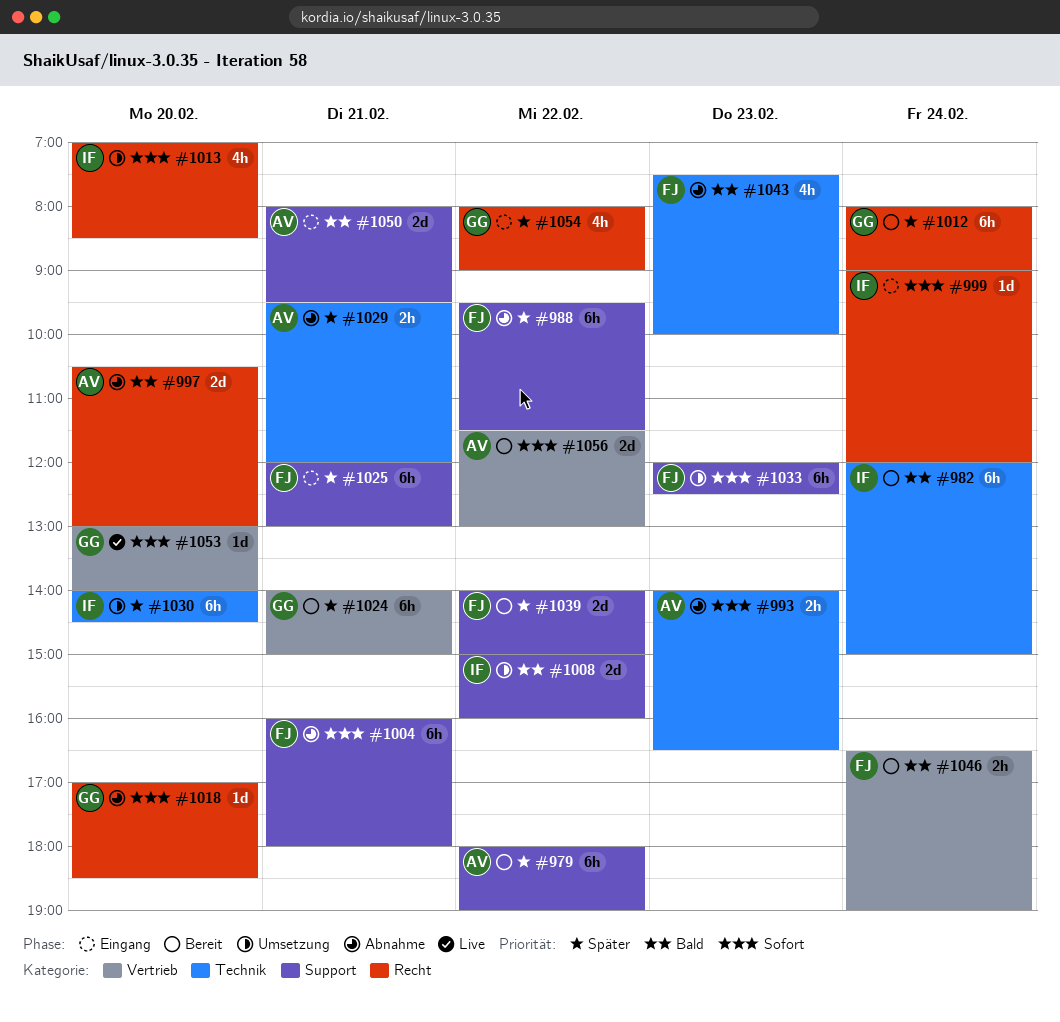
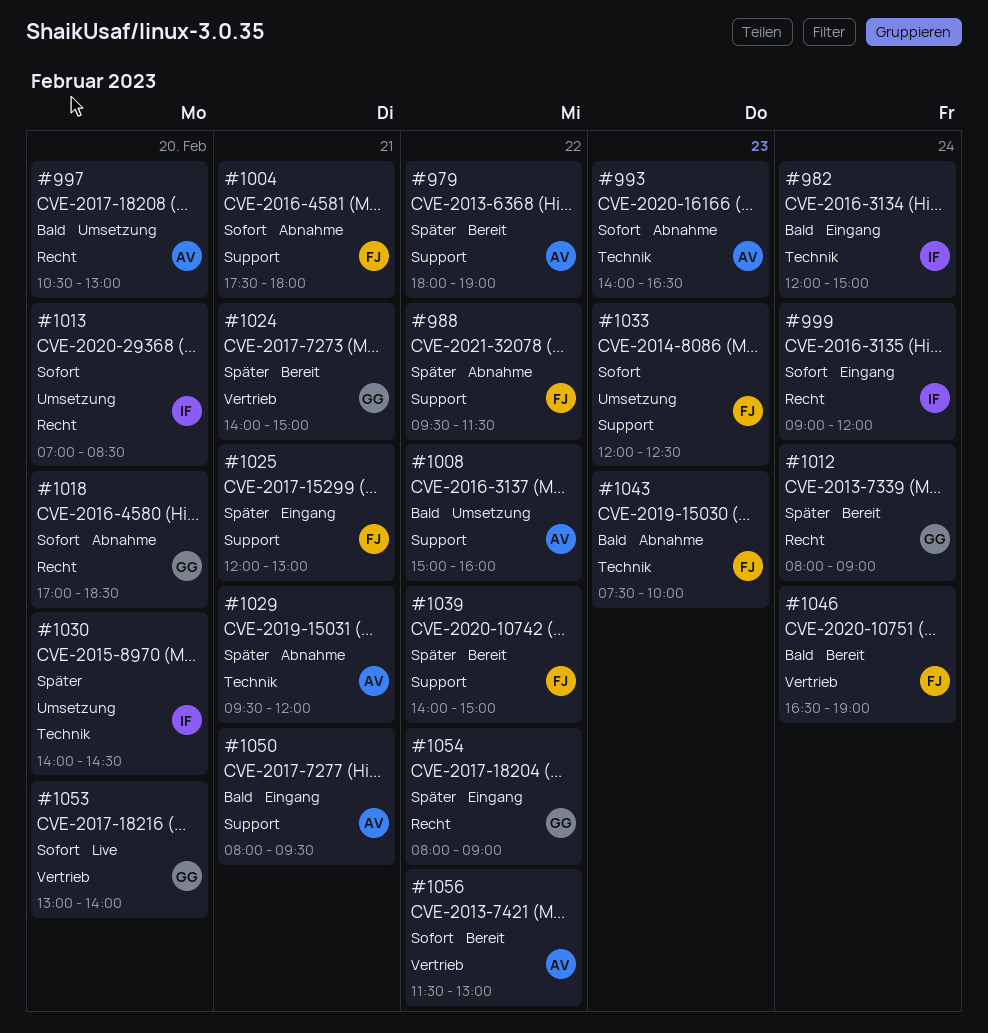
#982, status: Bereit -> Eingang
#997, status: Abnahme -> Umsetzung
#1004, begins: 16:00 -> 17:30
#1008, owner: IF -> AV

